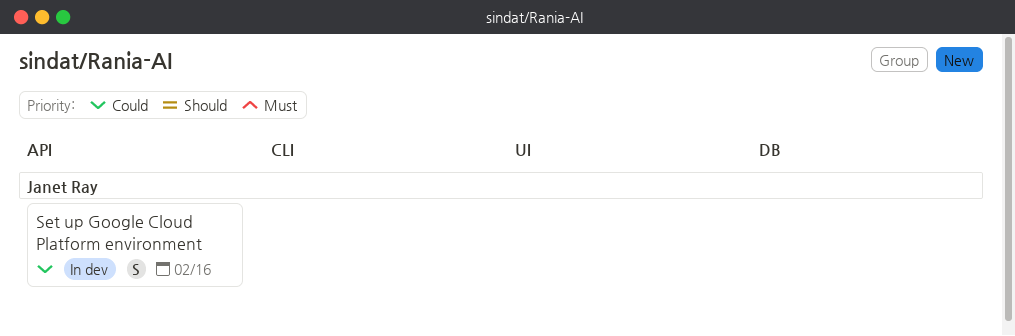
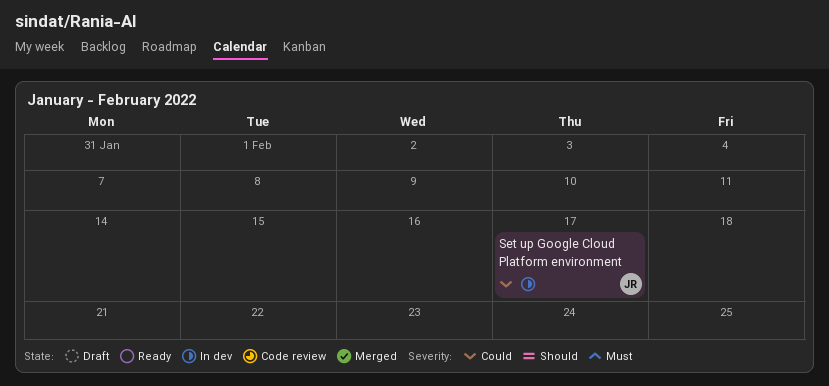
Set up Google Cloud Platform environment, due: Feb 16 -> Feb 17

